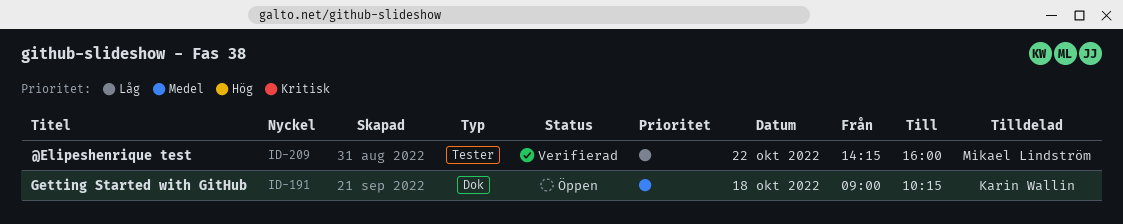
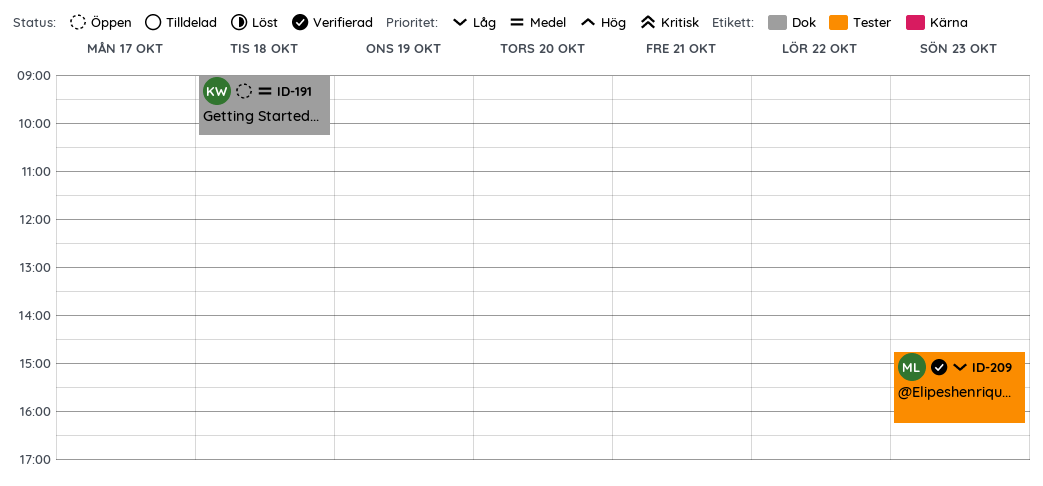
ID-209, day: Oct 22 -> Oct 23
ID-209, begins: 14:15 -> 14:45
ID-209, ends: 16:00 -> 16:15

